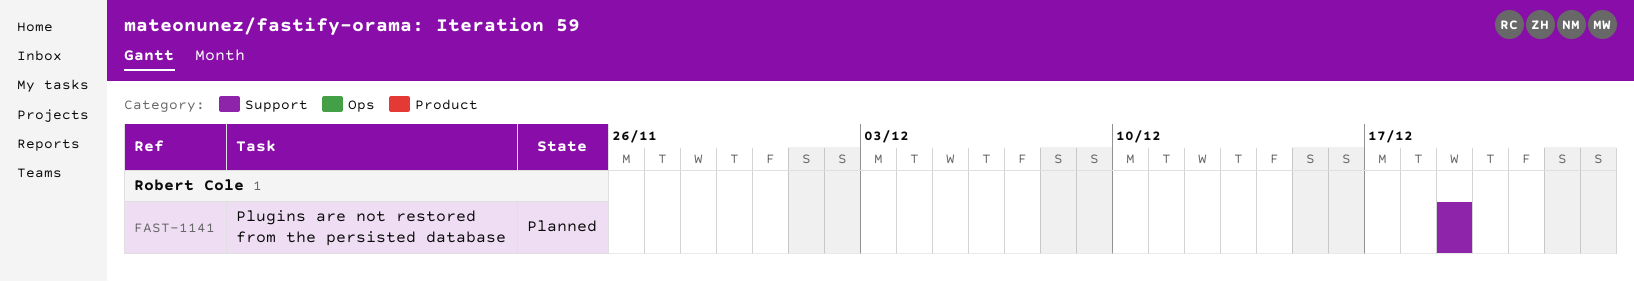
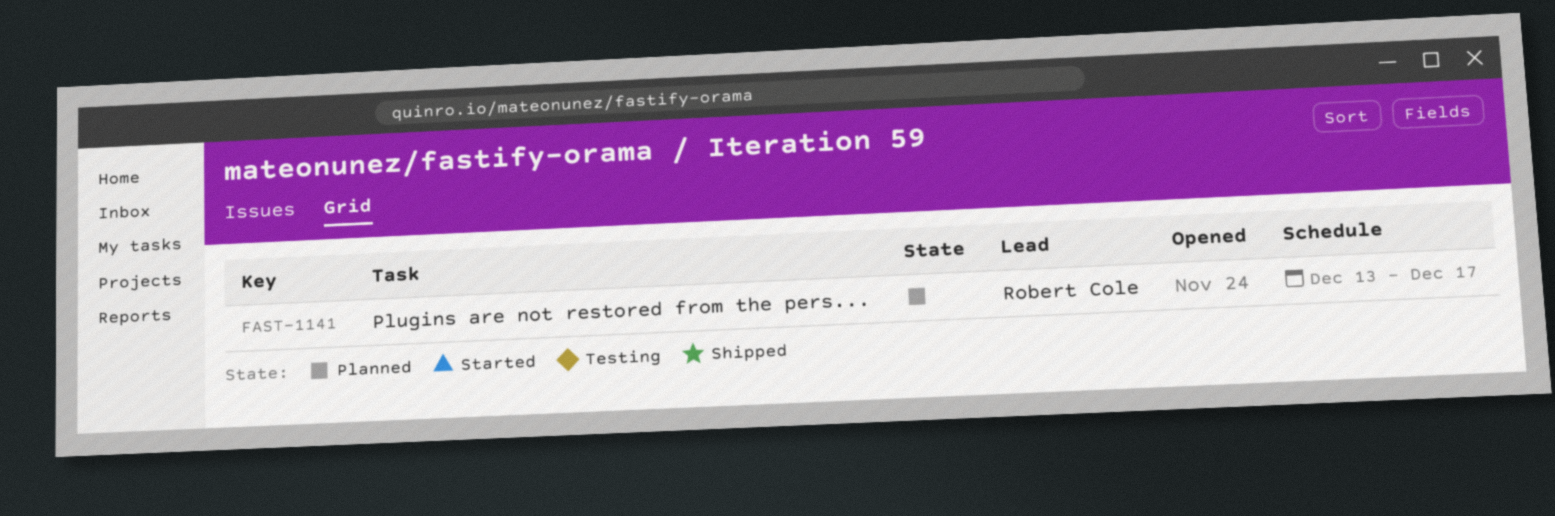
FAST-1141, start: Dec 19 -> Dec 13
FAST-1141, due: Dec 19 -> Dec 17

